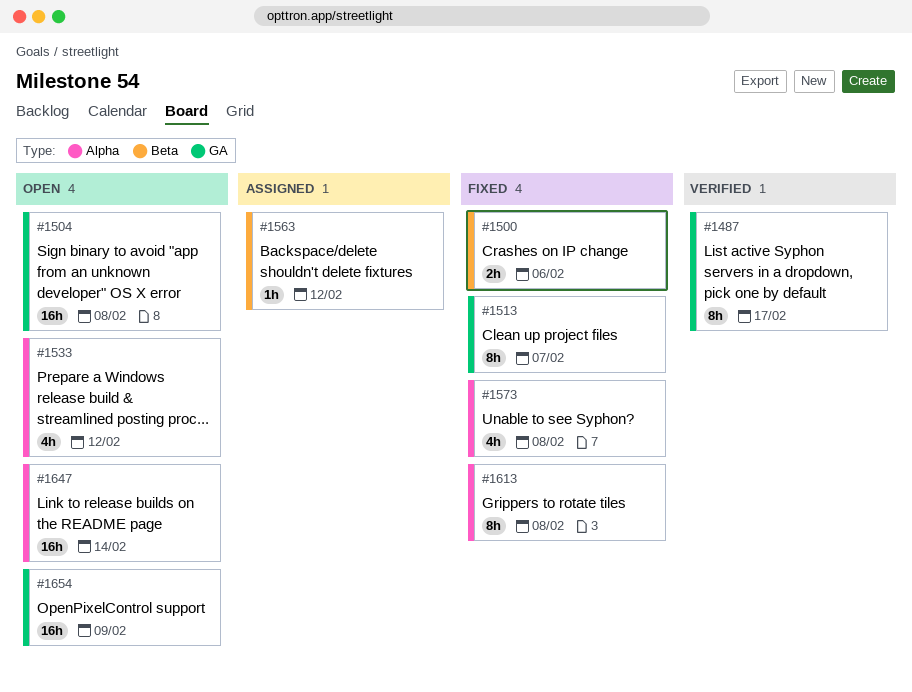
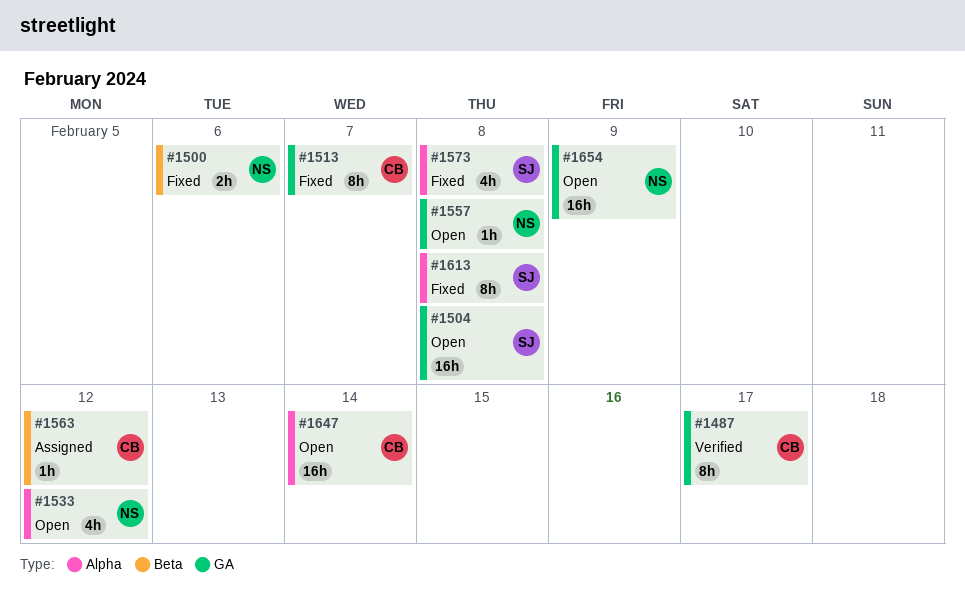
#1557: none -> present

